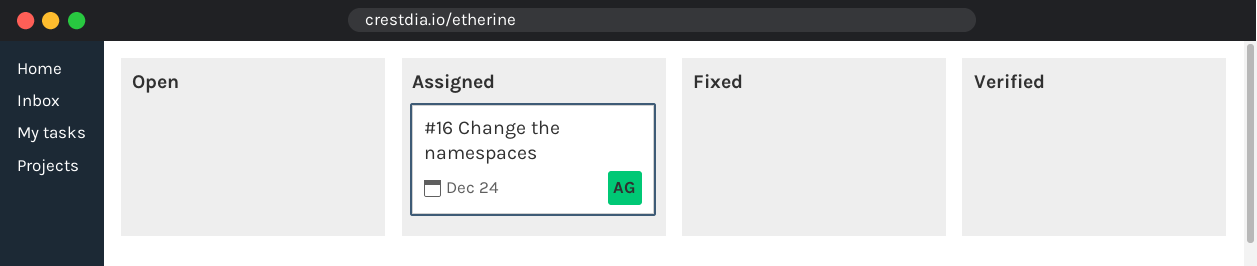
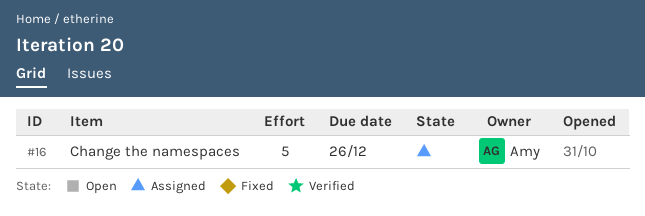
#16, due: Dec 24 -> Dec 26

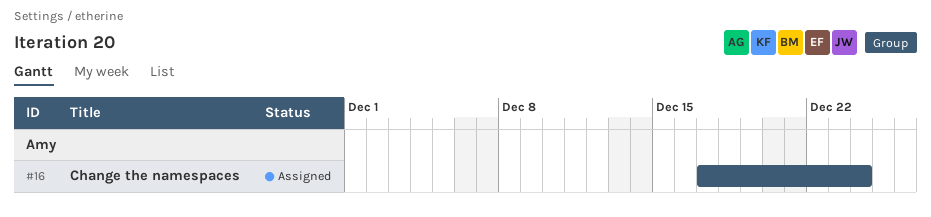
#16, due: Dec 26 -> Dec 24

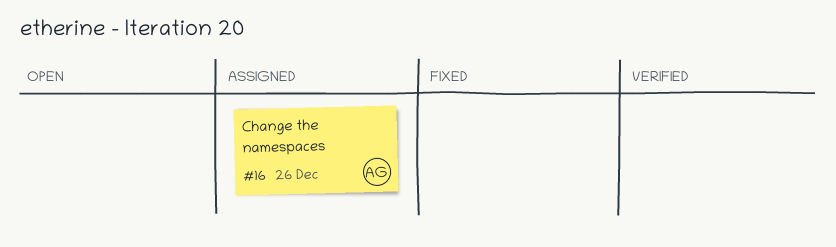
#16, due: Dec 24 -> Dec 26

